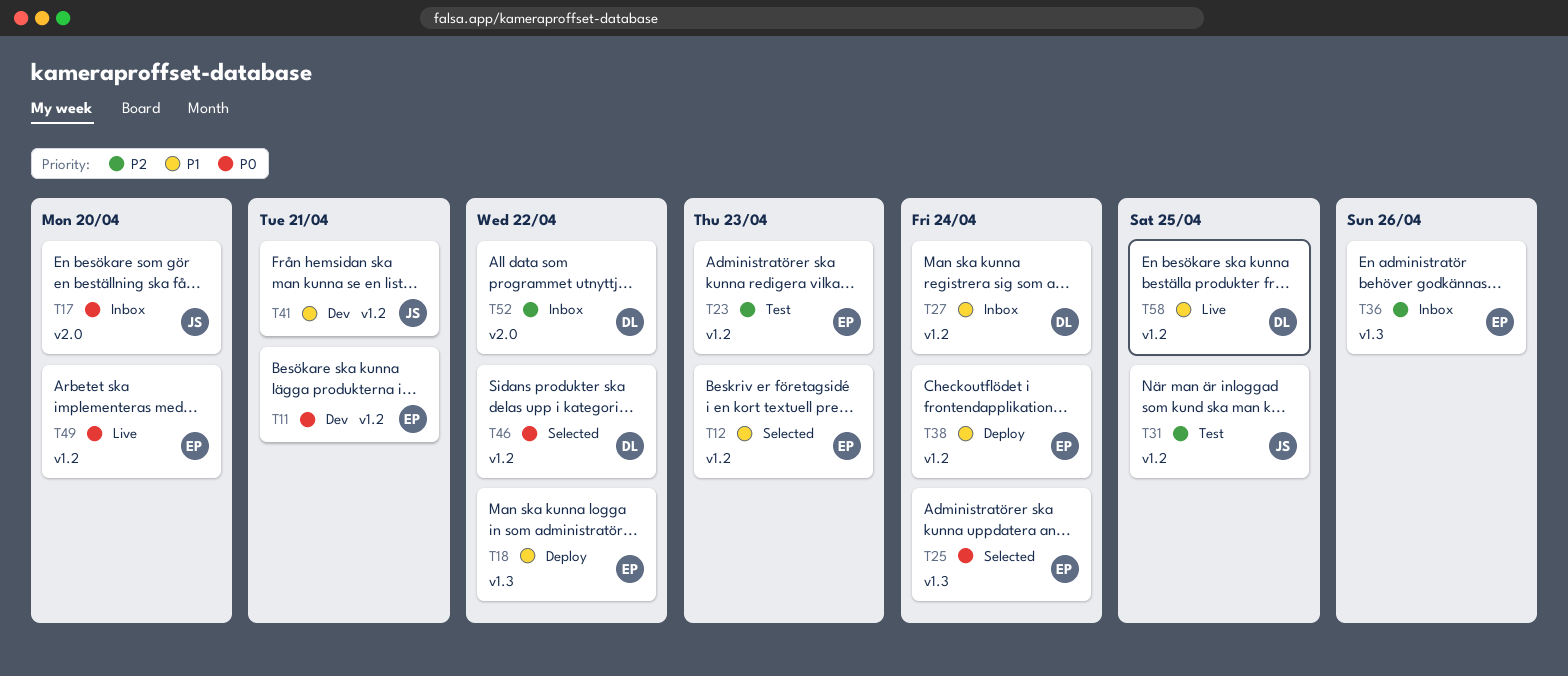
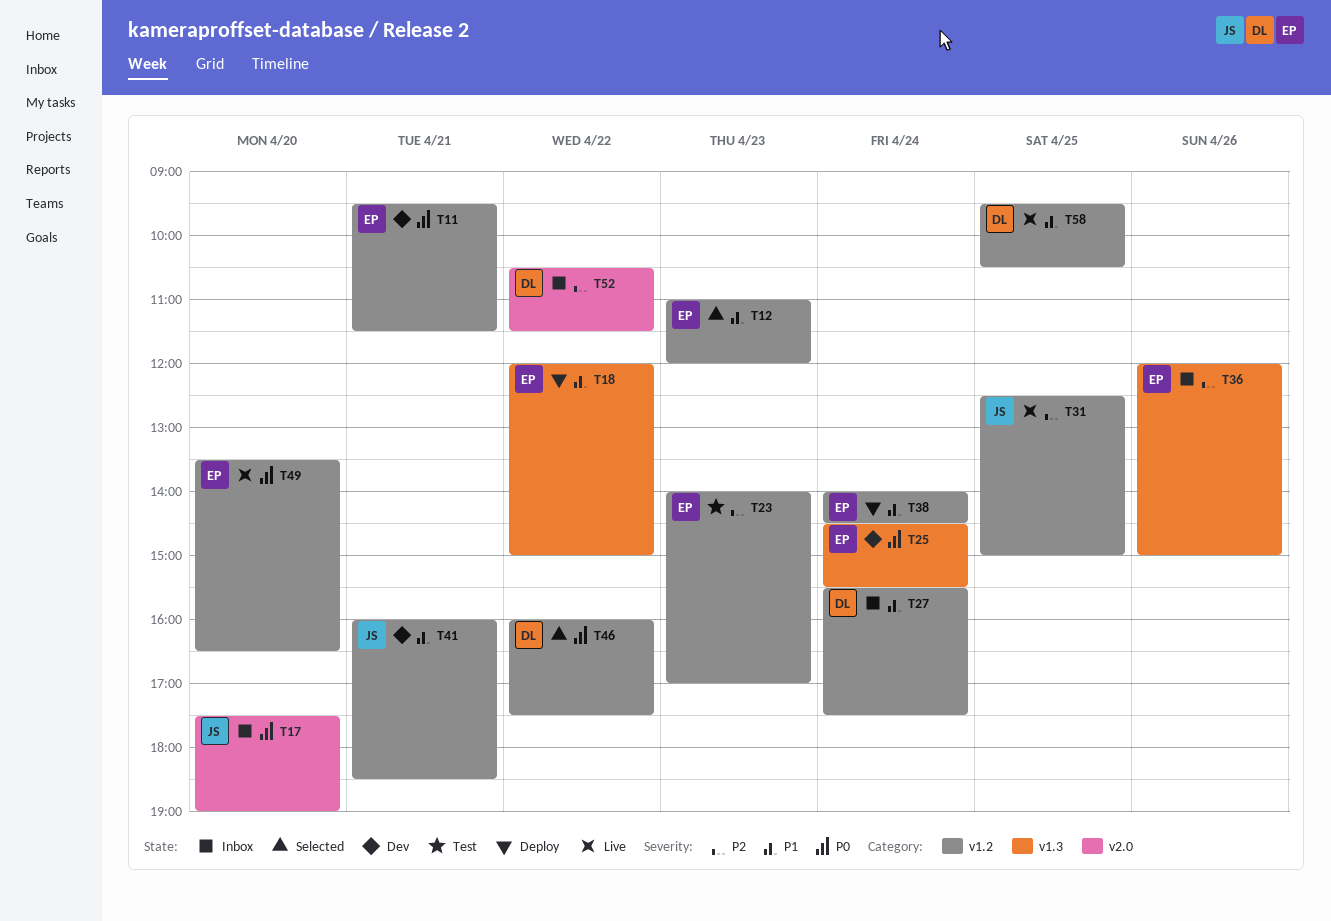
T25, status: Selected -> Dev
T31, status: Test -> Live

